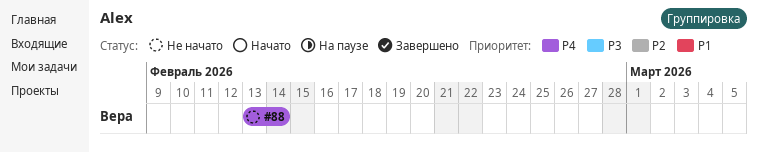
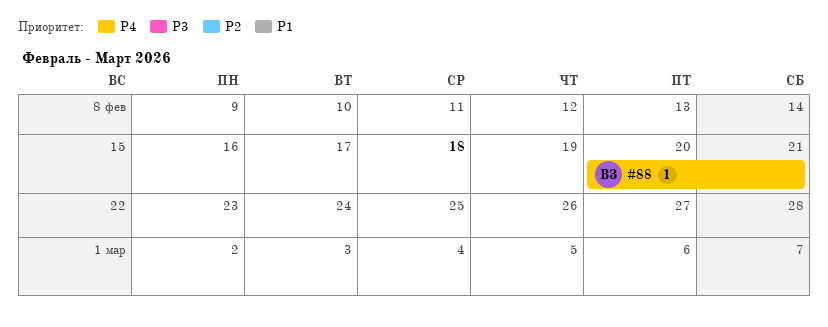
#88, start: Feb 13 -> Feb 20
#88, due: Feb 14 -> Feb 21

